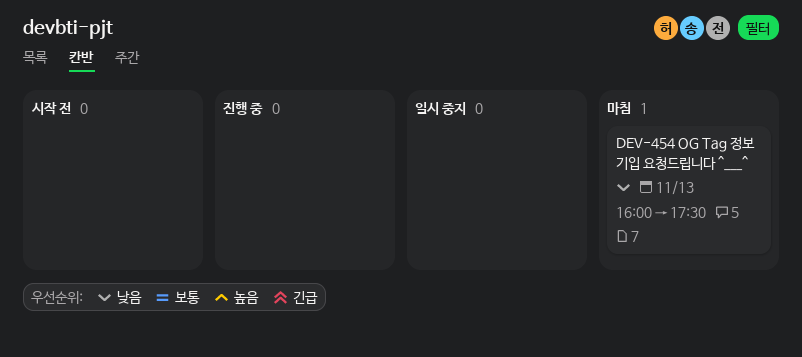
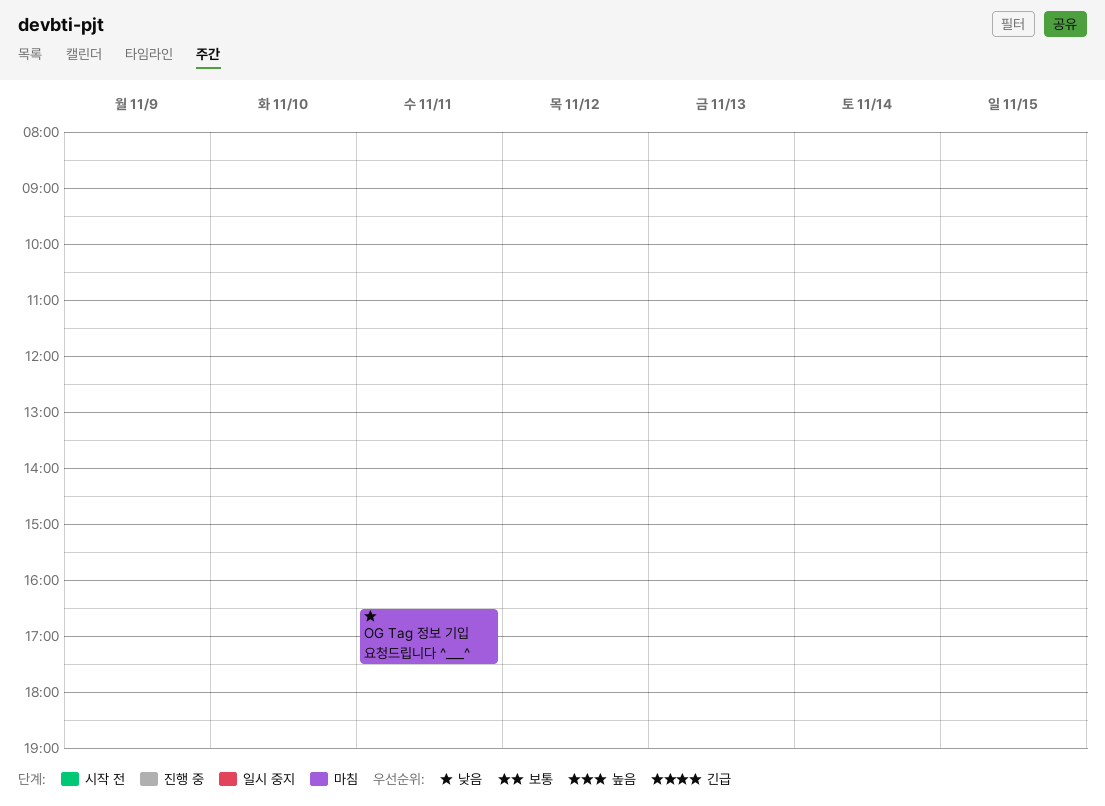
OG Tag 정보 기입 요청드립니다 ^___^, day: Nov 13 -> Nov 11
OG Tag 정보 기입 요청드립니다 ^___^, begins: 16:00 -> 16:30

